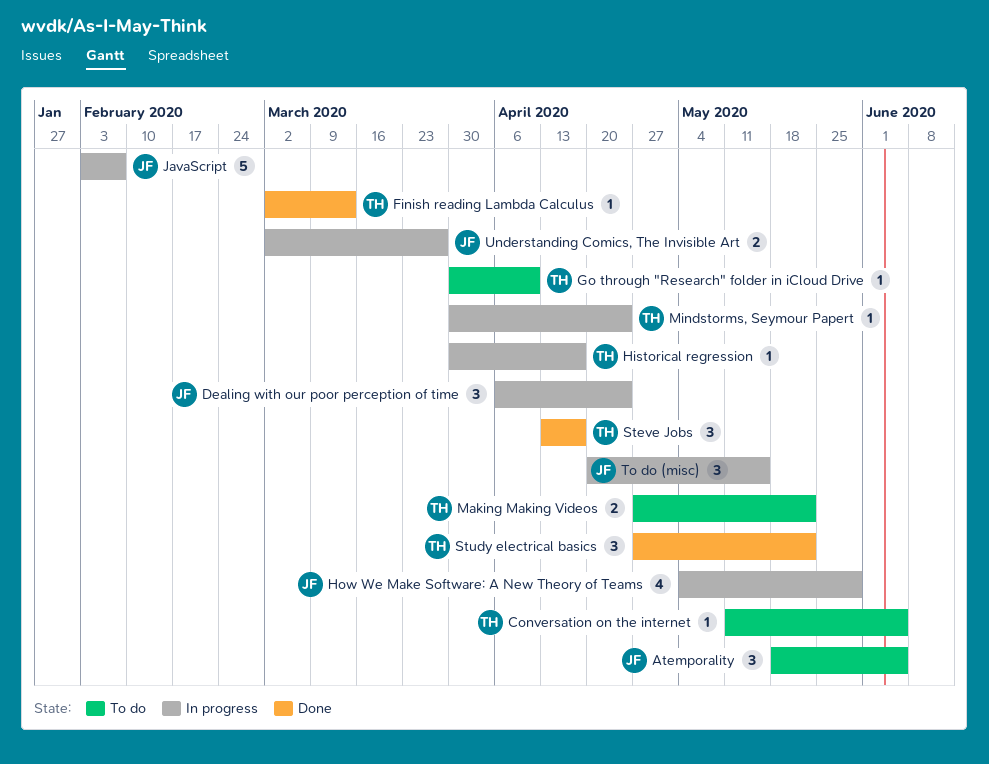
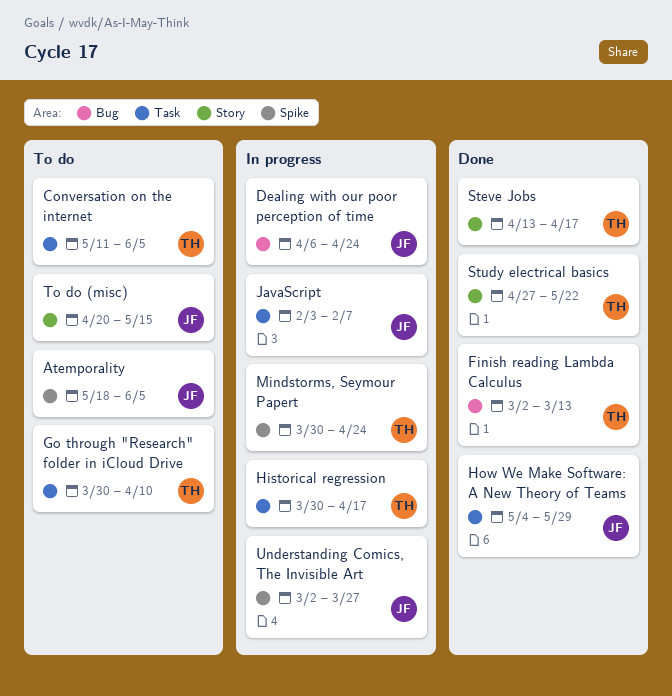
How We Make Software: A New Theory of Teams, status: In progress -> Done
Making Making Videos: present -> none
To do (misc), status: In progress -> To do

